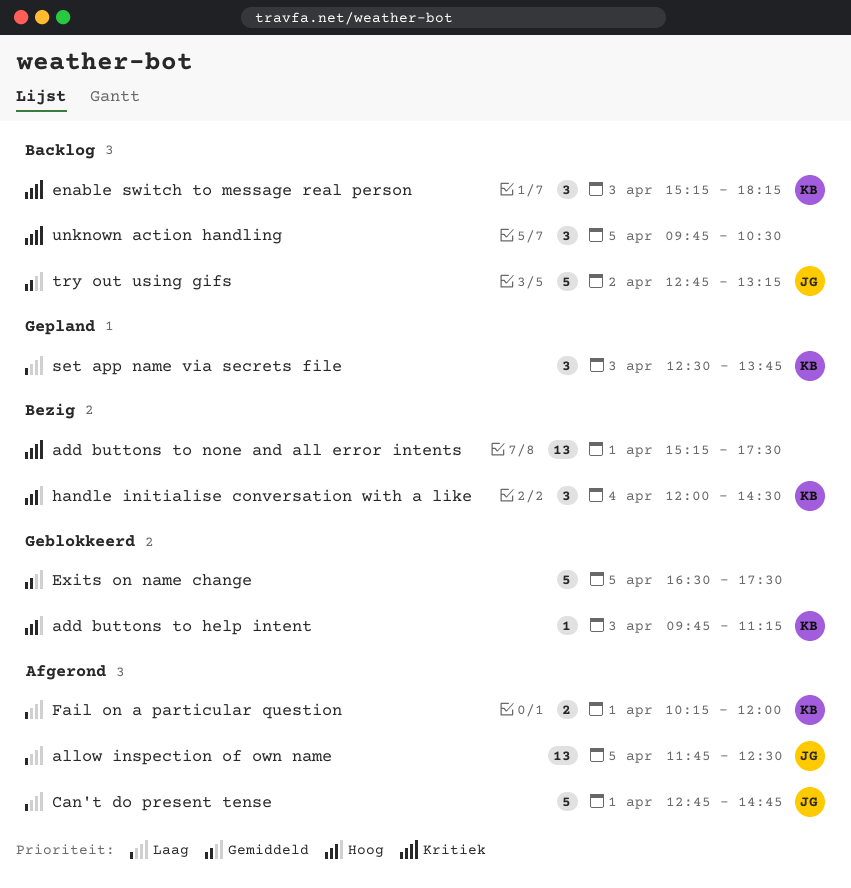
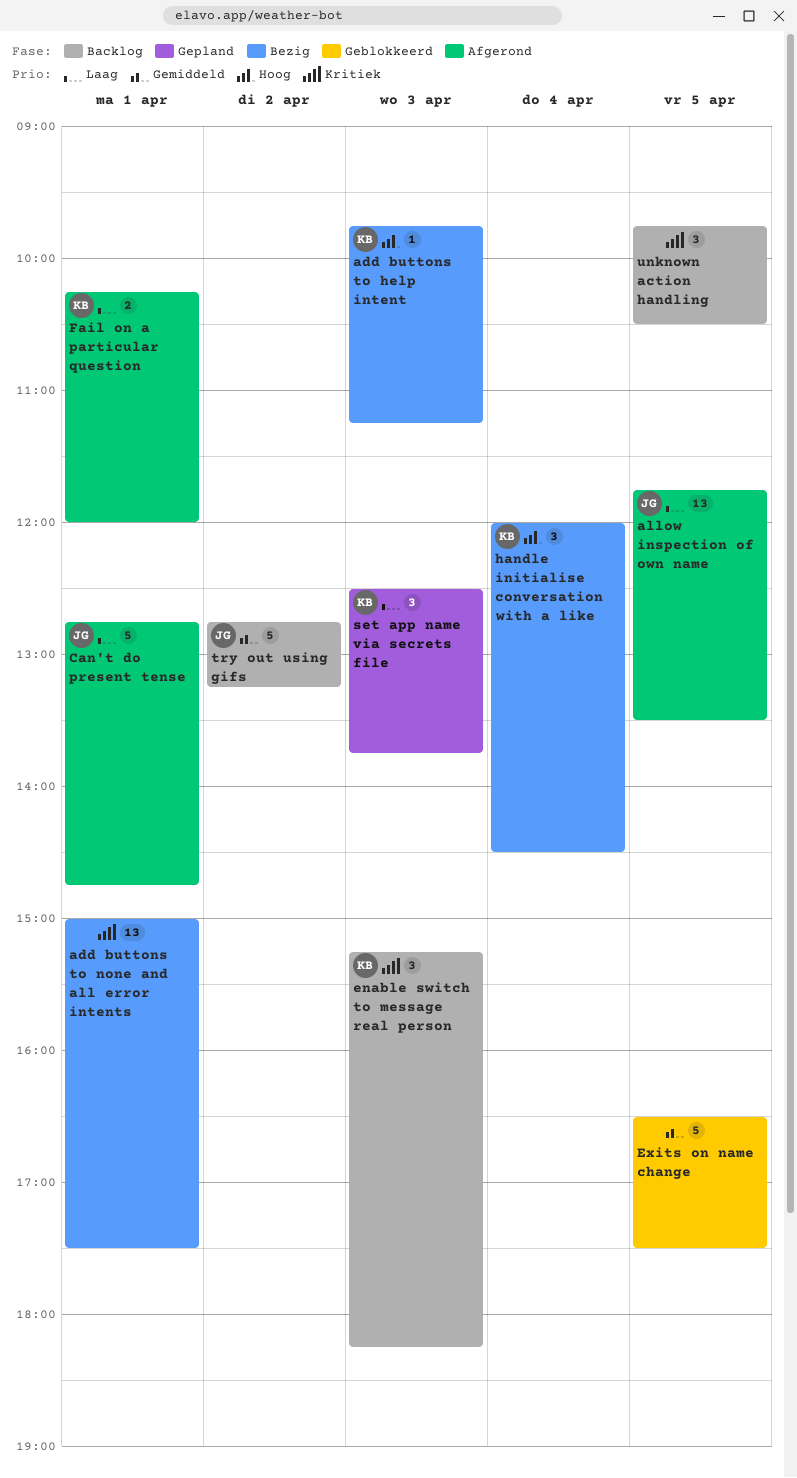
add buttons to help intent, status: Geblokkeerd -> Bezig
add buttons to none and all error intents, begins: 15:15 -> 15:00
allow inspection of own name, ends: 12:30 -> 13:30

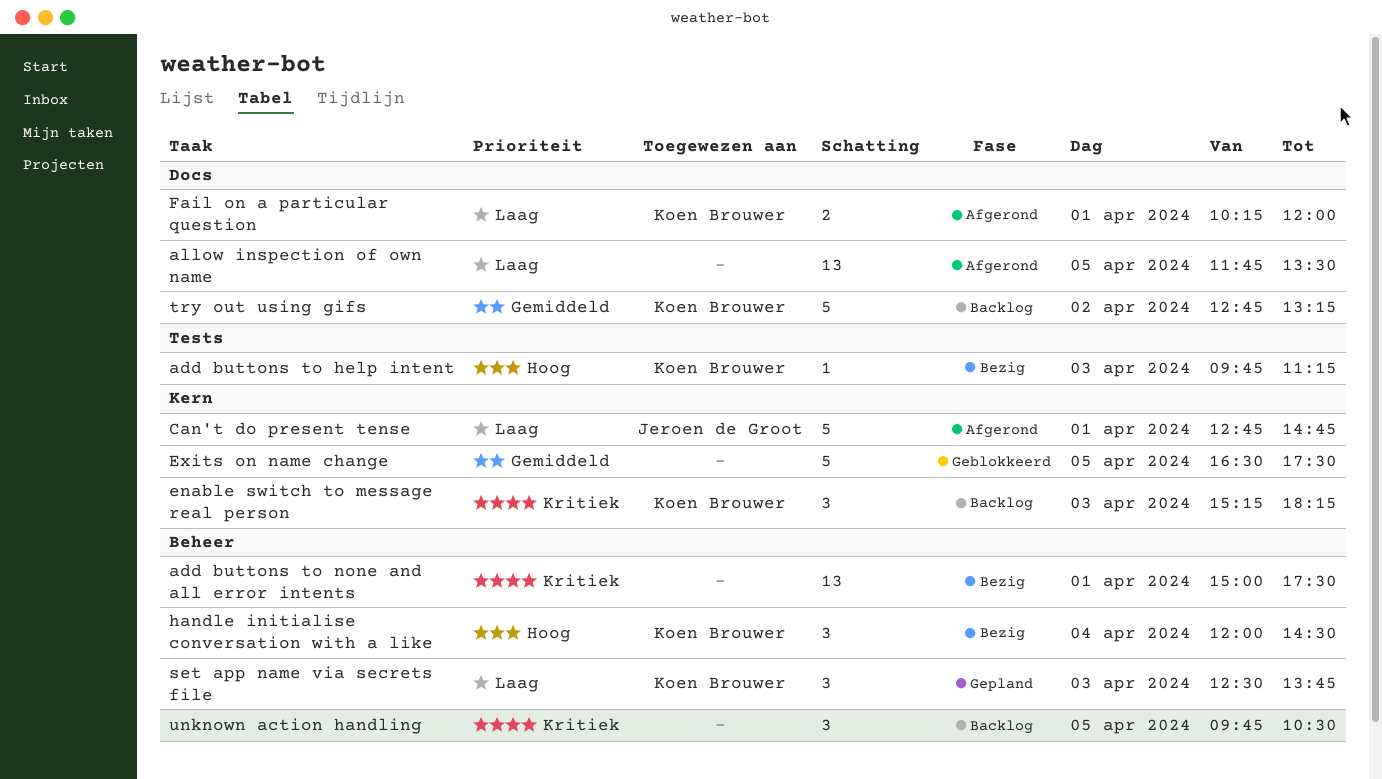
allow inspection of own name, owner: Jeroen de Groot -> none
try out using gifs, owner: Jeroen de Groot -> Koen Brouwer

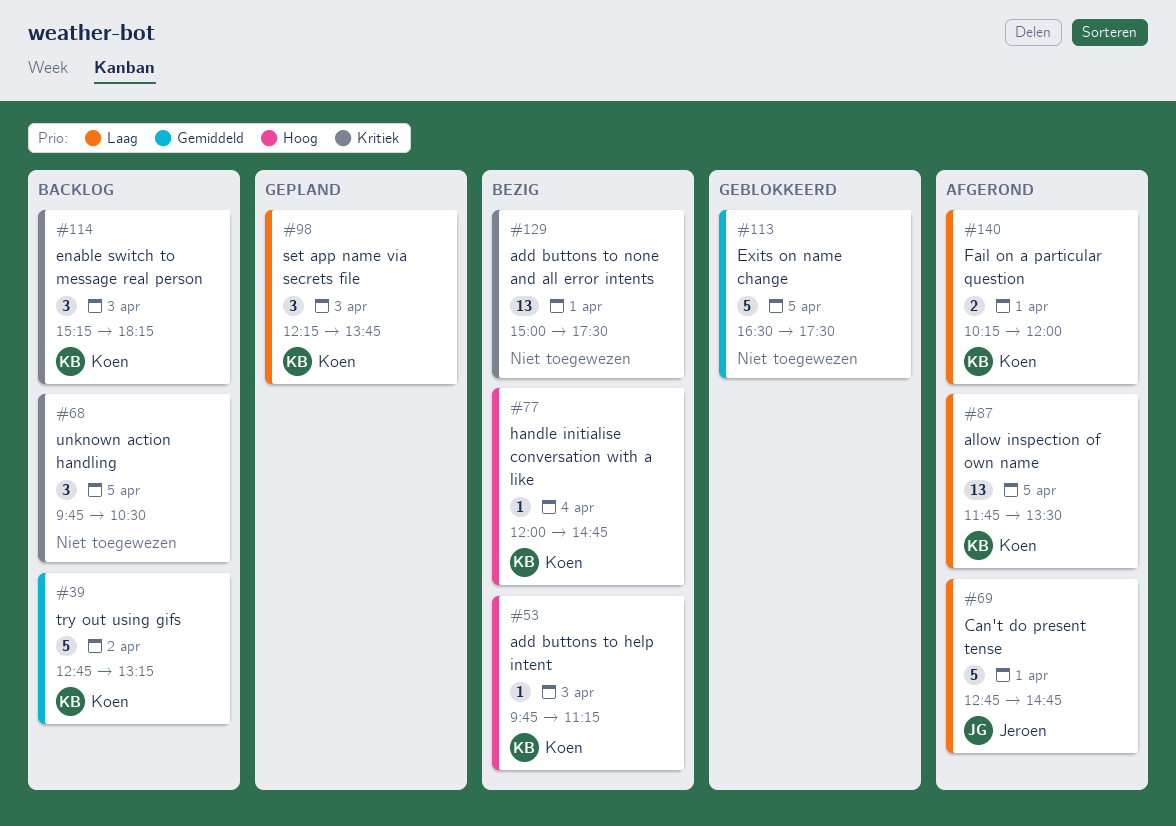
allow inspection of own name, owner: none -> Koen Brouwer
handle initialise conversation with a like, estimate: 3 -> 1
handle initialise conversation with a like, ends: 14:30 -> 14:45
set app name via secrets file, begins: 12:30 -> 12:15

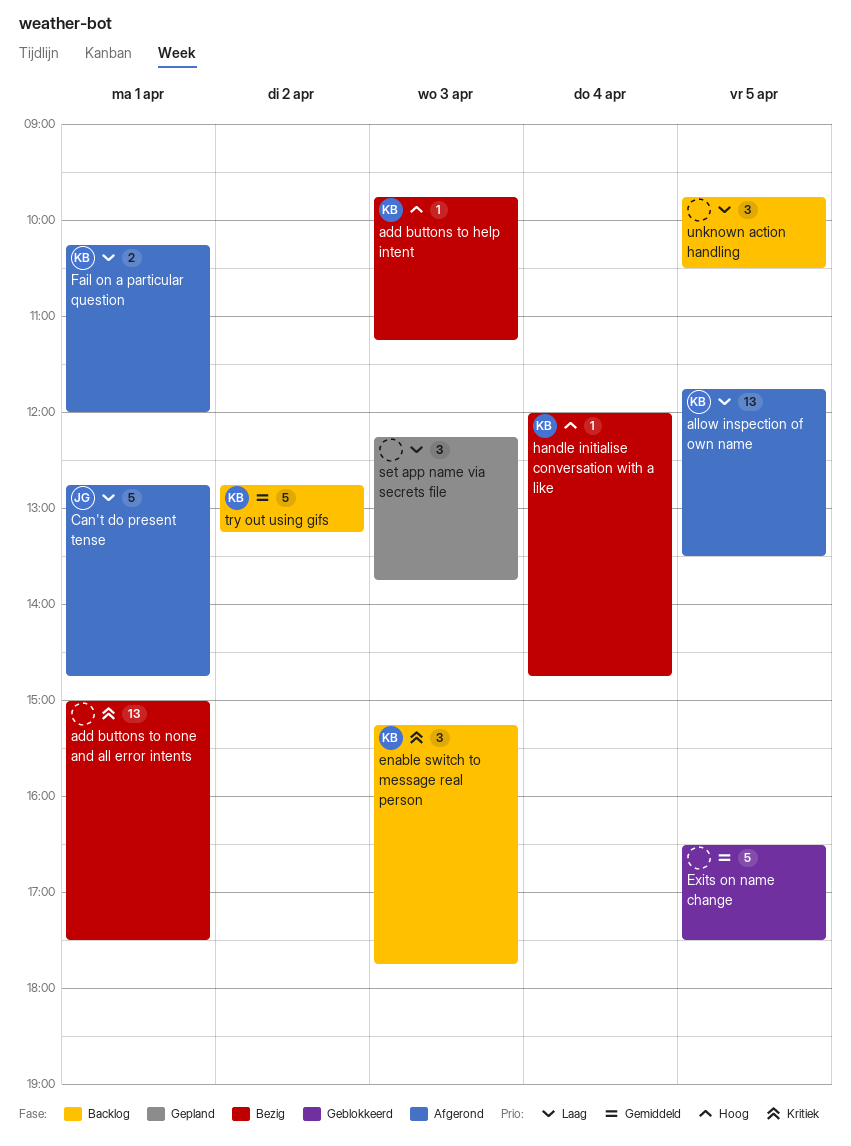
enable switch to message real person, ends: 18:15 -> 17:45
set app name via secrets file, owner: Koen -> none
unknown action handling, priority: Kritiek -> Laag

